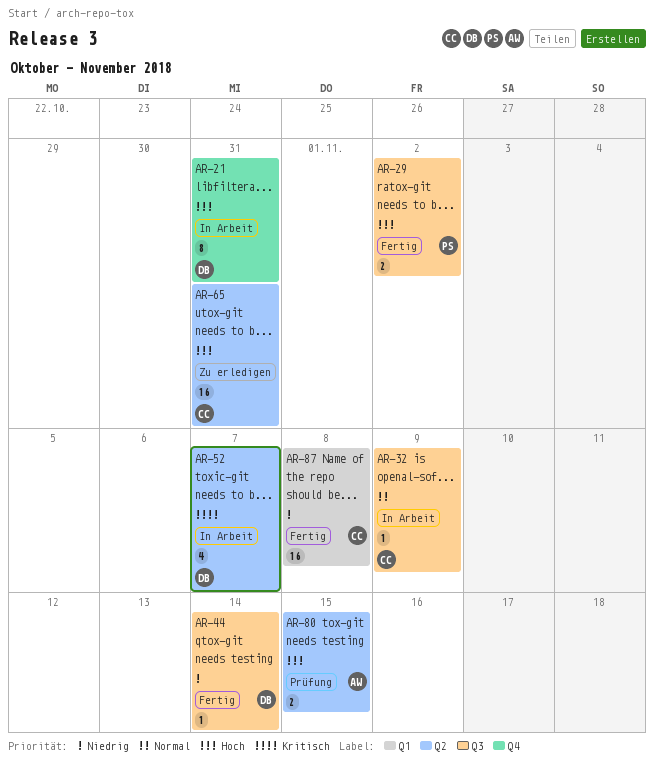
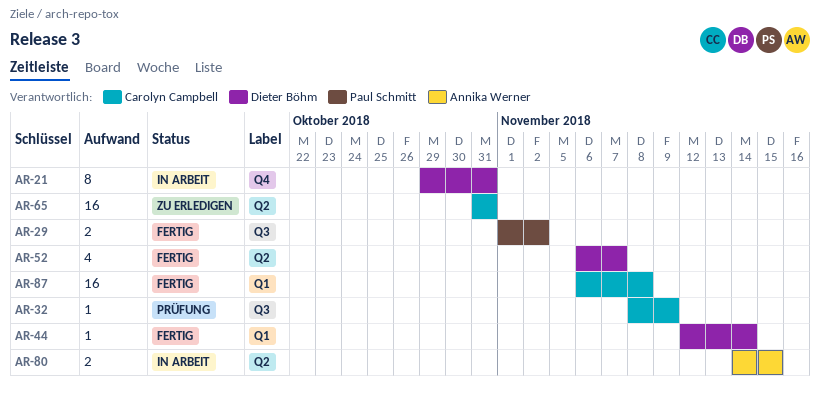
AR-32, status: In Arbeit -> Prüfung
AR-44, label: Q3 -> Q1
AR-52, status: In Arbeit -> Fertig
AR-80, status: Prüfung -> In Arbeit

